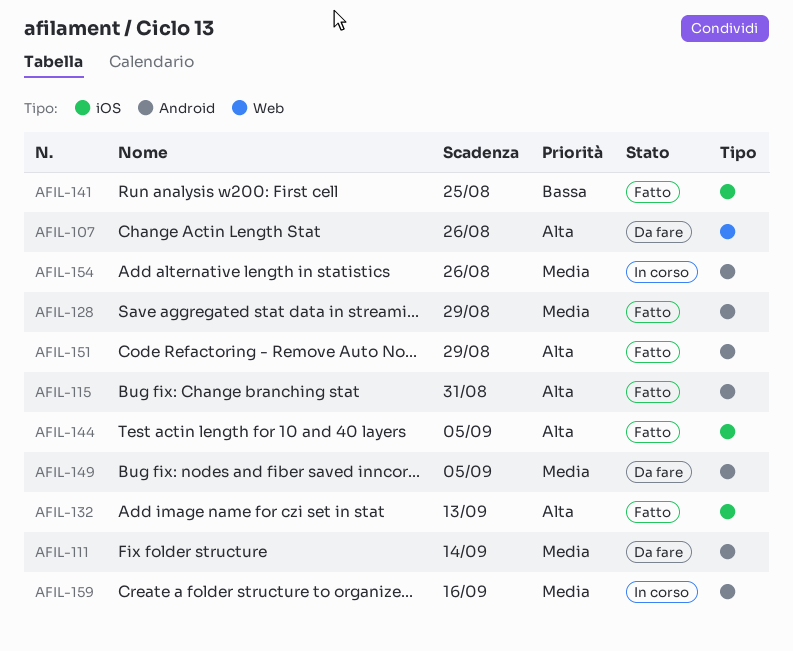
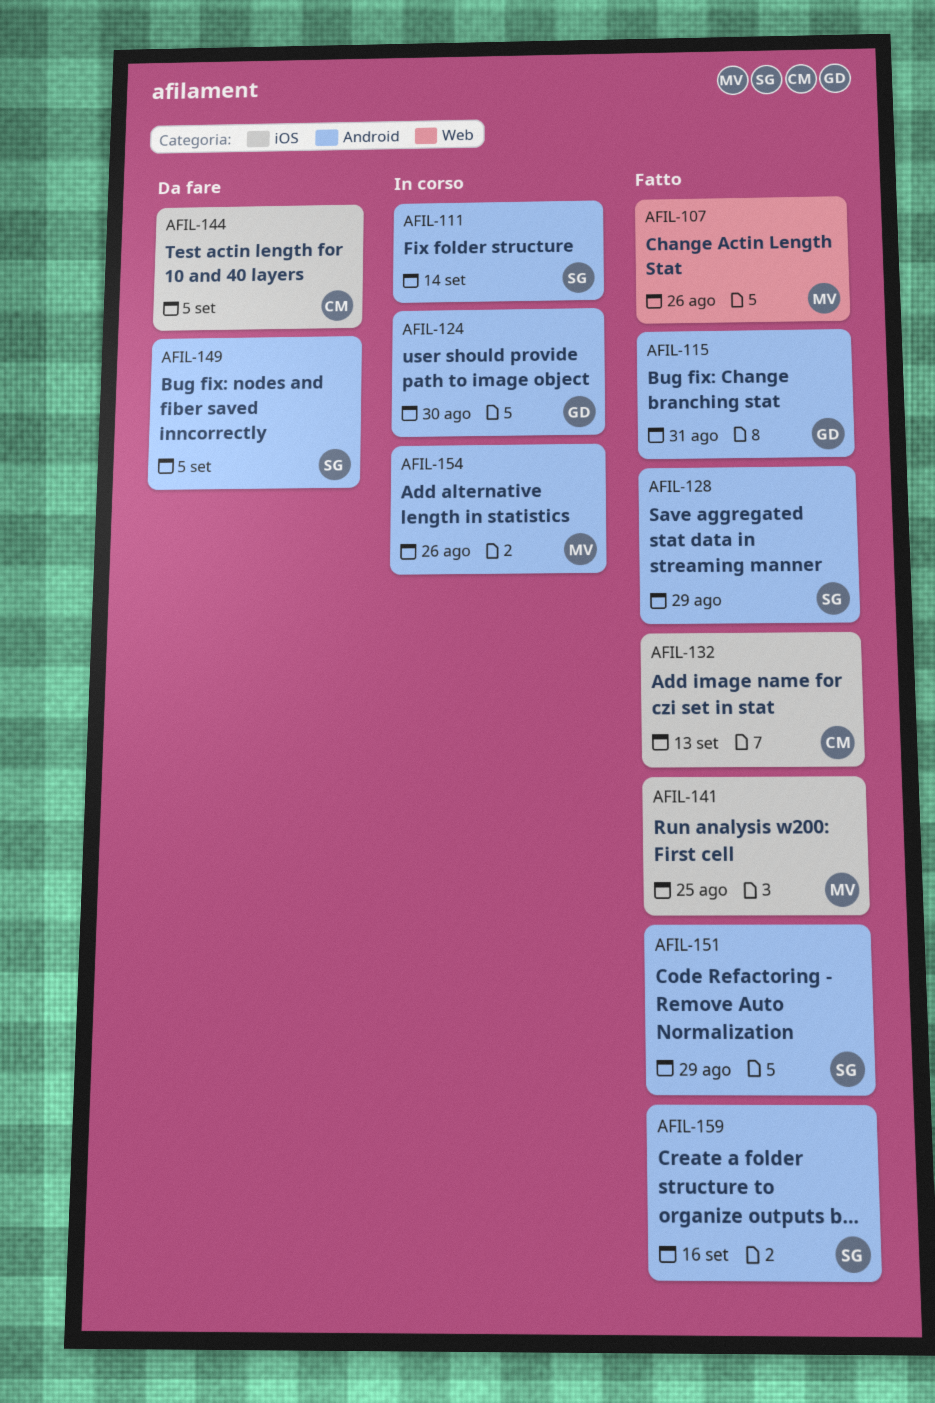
AFIL-107, status: Da fare -> Fatto
AFIL-111, status: Da fare -> In corso
AFIL-124: none -> present
AFIL-144, status: Fatto -> Da fare
AFIL-159, status: In corso -> Fatto

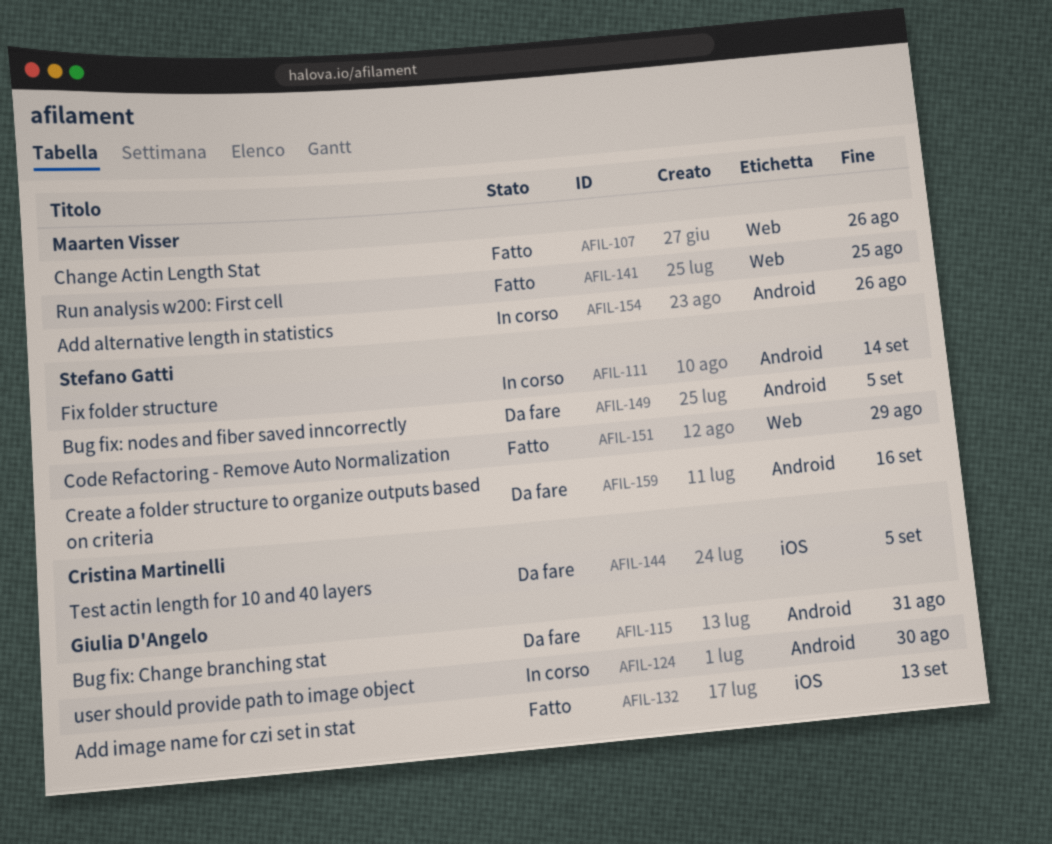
AFIL-115, status: Fatto -> Da fare
AFIL-128: present -> none
AFIL-132, owner: Cristina Martinelli -> Giulia D'Angelo
AFIL-141, label: iOS -> Web
AFIL-151, label: Android -> Web
AFIL-159, status: Fatto -> Da fare

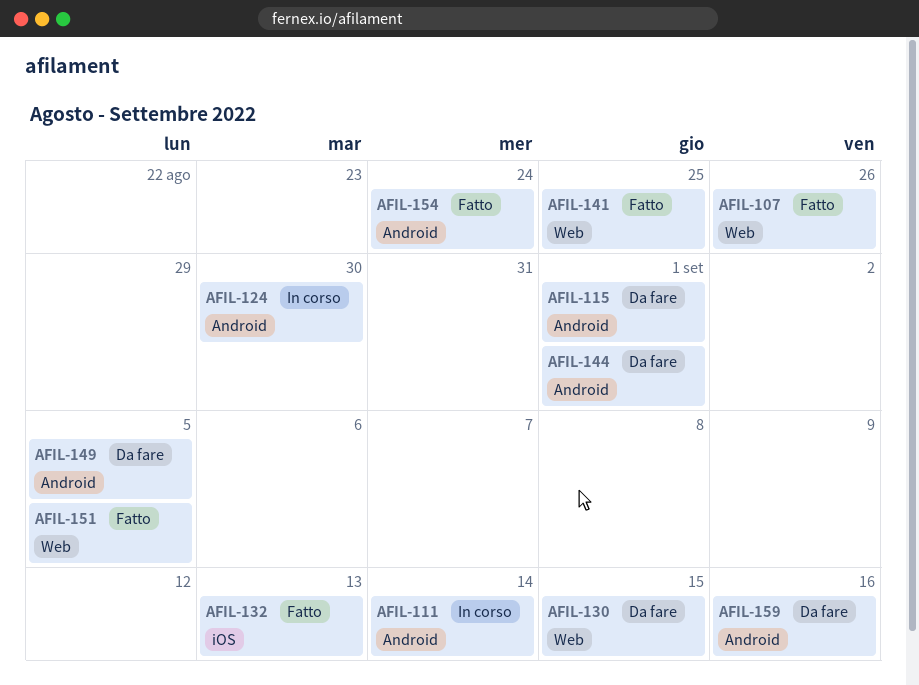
AFIL-115, due: Aug 31 -> Sep 1
AFIL-130: none -> present
AFIL-144, label: iOS -> Android
AFIL-144, due: Sep 5 -> Sep 1
AFIL-151, due: Aug 29 -> Sep 5
AFIL-154, status: In corso -> Fatto
AFIL-154, due: Aug 26 -> Aug 24

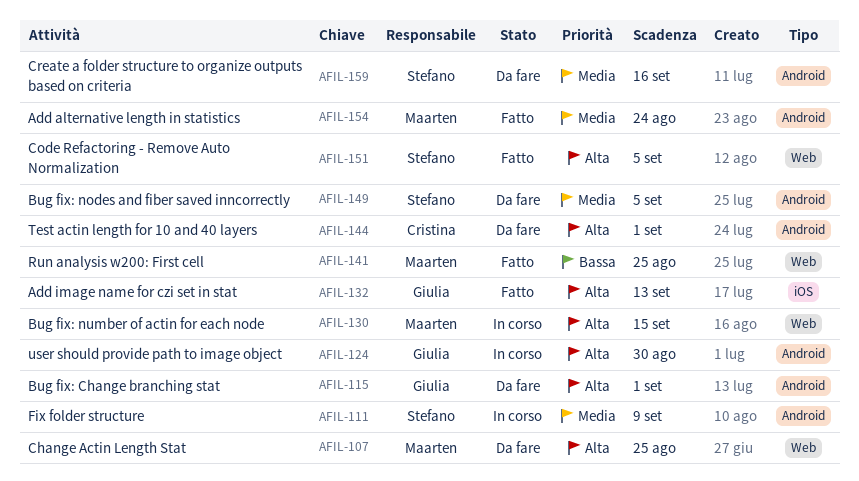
AFIL-107, status: Fatto -> Da fare
AFIL-107, due: Aug 26 -> Aug 25
AFIL-111, due: Sep 14 -> Sep 9
AFIL-130, status: Da fare -> In corso

